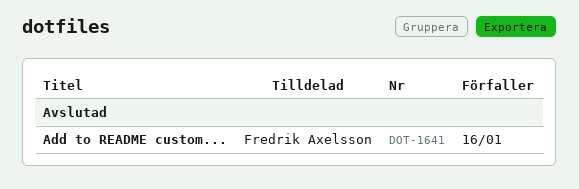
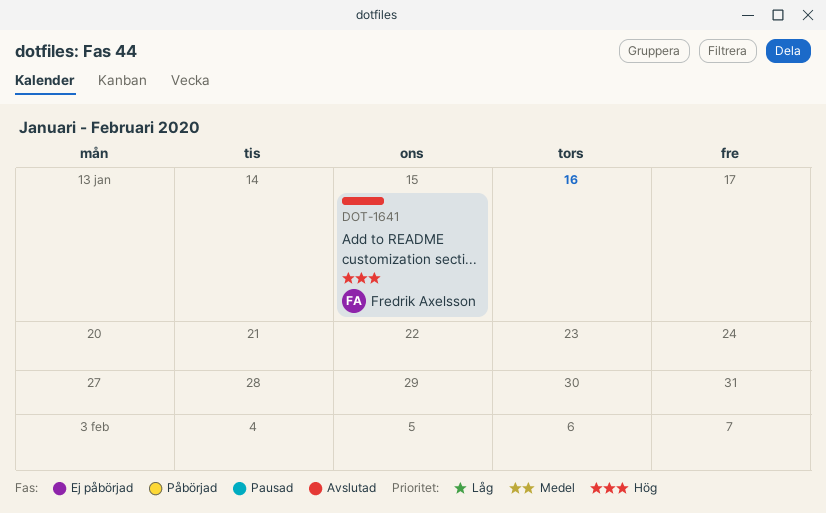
DOT-1641, due: Jan 16 -> Jan 15

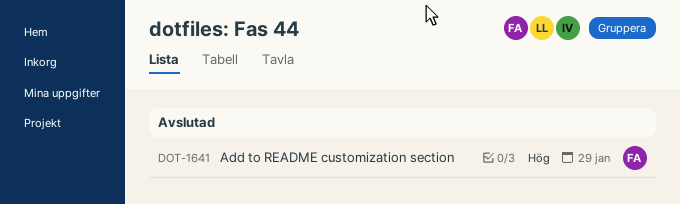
DOT-1641, due: Jan 15 -> Jan 29

